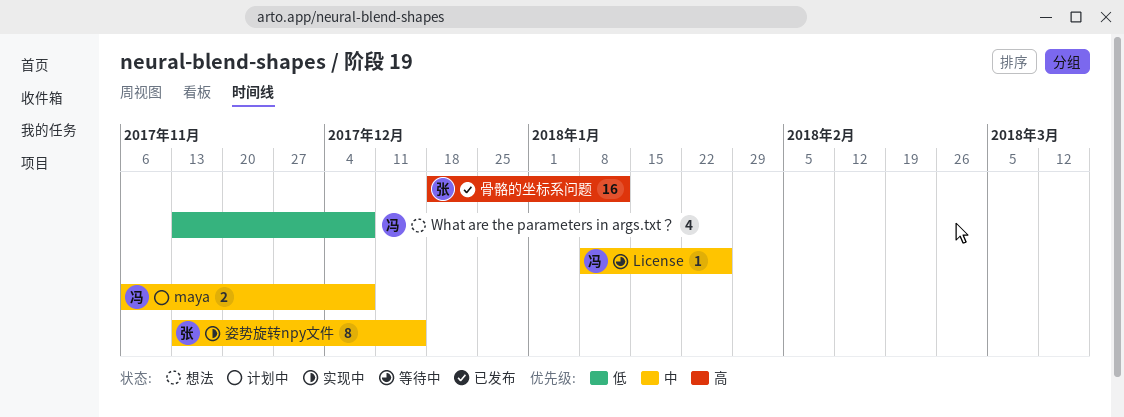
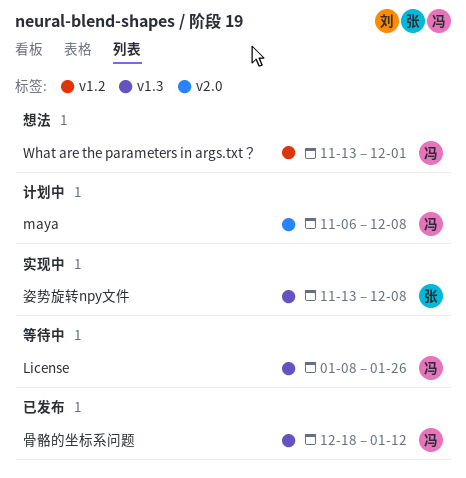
What are the parameters in args.txt？, due: Dec 8 -> Dec 1
姿势旋转npy文件, due: Dec 15 -> Dec 8
骨骼的坐标系问题, owner: 张 -> 冯

